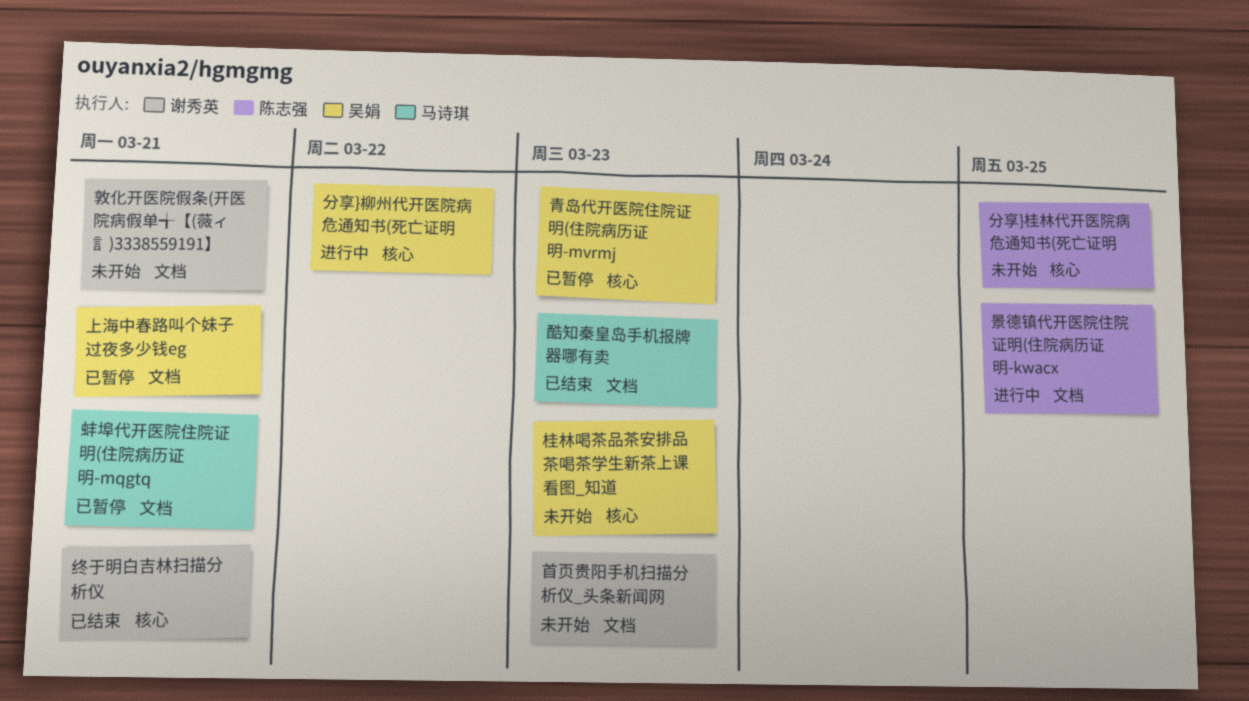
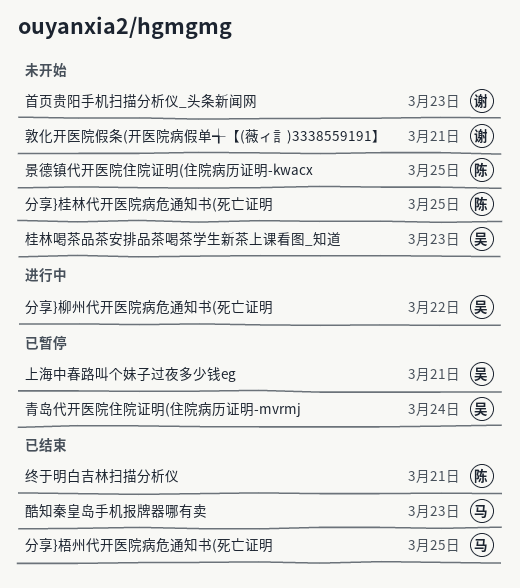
分享}梧州代开医院病危通知书(死亡证明: none -> present
景德镇代开医院住院证明(住院病历证明-kwacx, status: 进行中 -> 未开始
终于明白吉林扫描分析仪, owner: 谢秀英 -> 陈志强
蚌埠代开医院住院证明(住院病历证明-mqgtq: present -> none
青岛代开医院住院证明(住院病历证明-mvrmj, due: Mar 23 -> Mar 24

